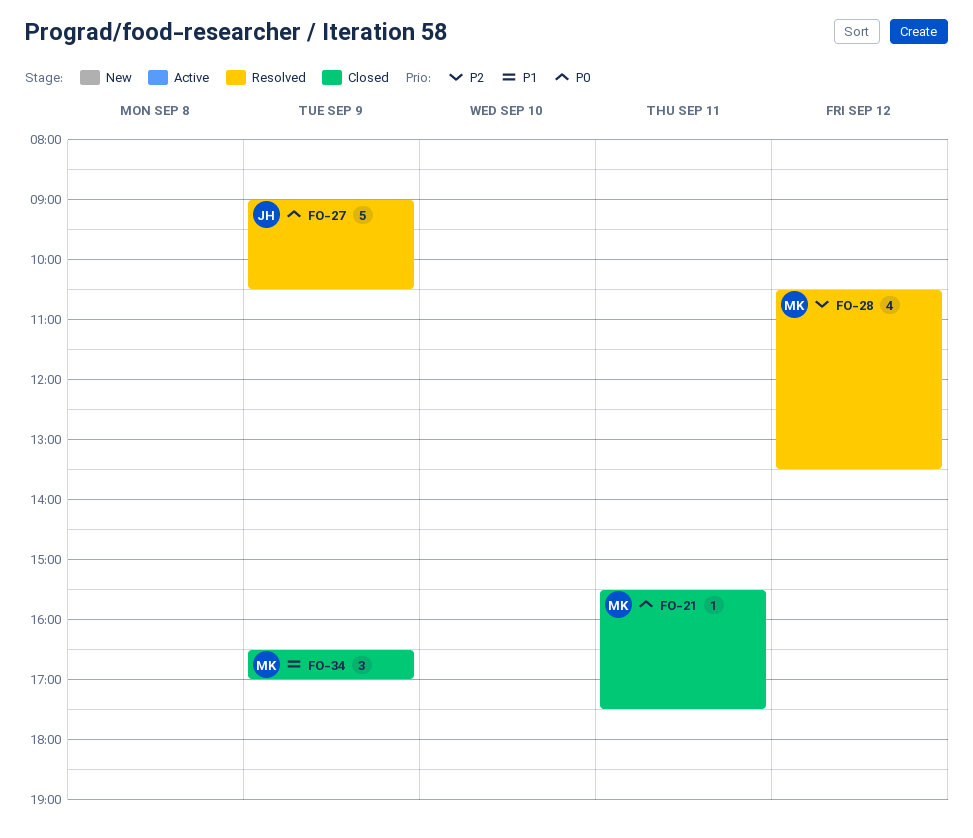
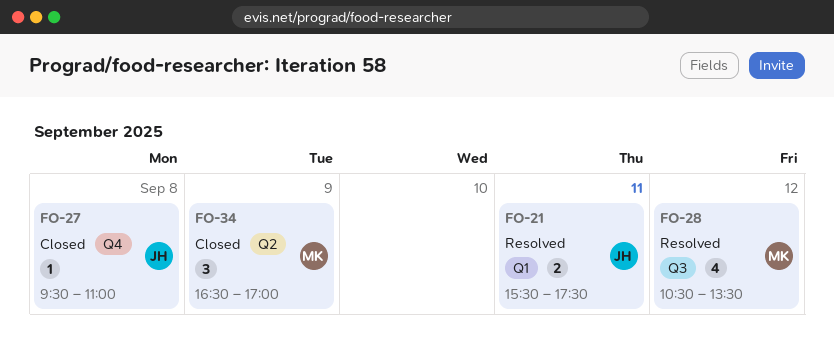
FO-21, status: Closed -> Resolved
FO-21, owner: MK -> JH
FO-21, estimate: 1 -> 2
FO-27, status: Resolved -> Closed
FO-27, estimate: 5 -> 1
FO-27, day: Sep 9 -> Sep 8
FO-27, begins: 09:00 -> 09:30
FO-27, ends: 10:30 -> 11:00

